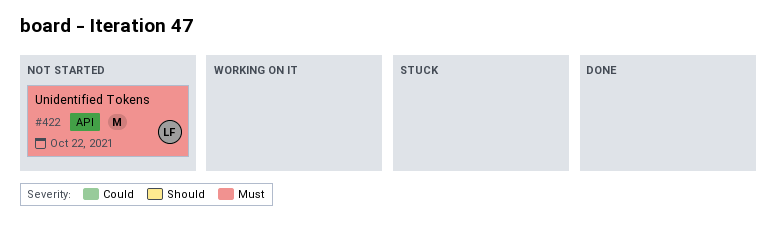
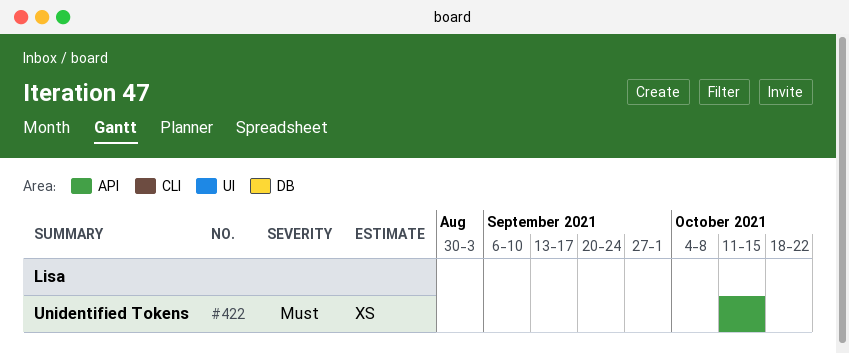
#422, estimate: M -> XS
#422, due: Oct 22 -> Oct 15

